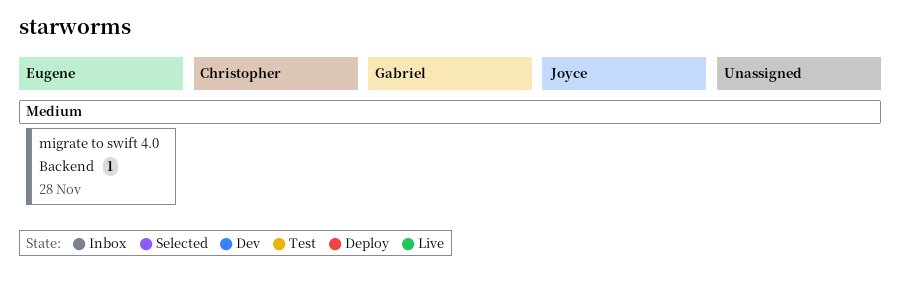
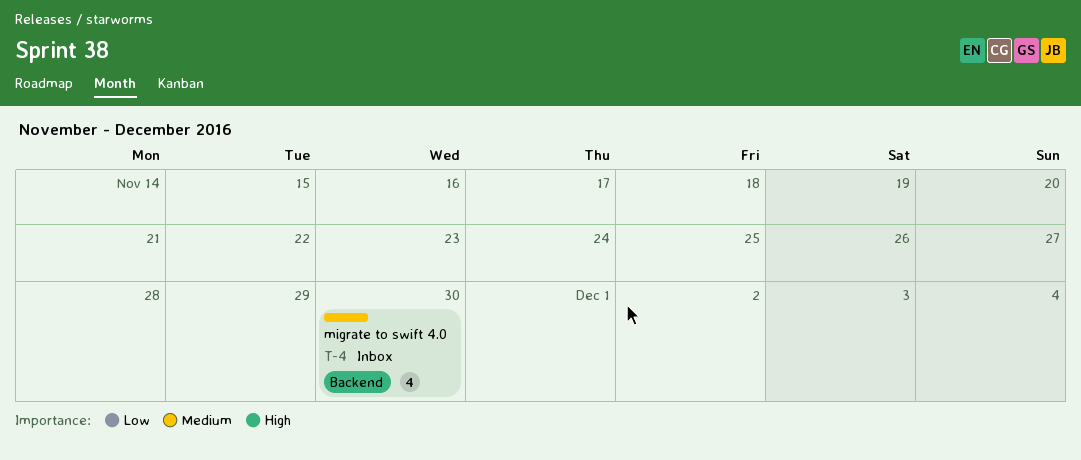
migrate to swift 4.0, estimate: 1 -> 4
migrate to swift 4.0, due: Nov 28 -> Nov 30

